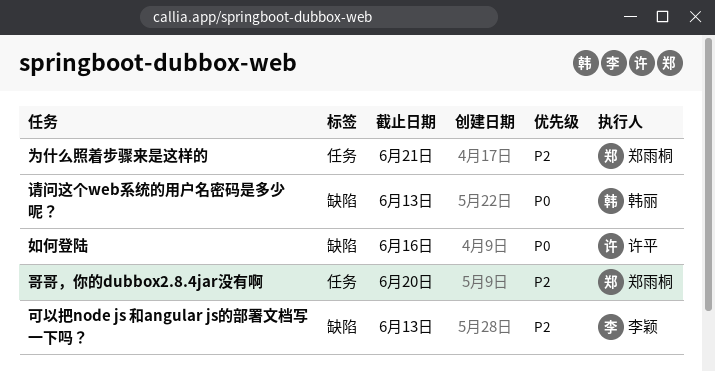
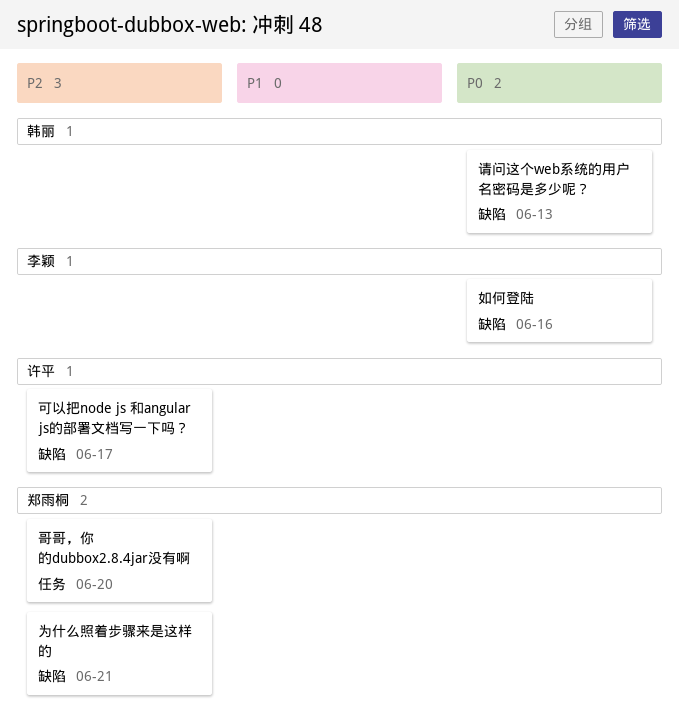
为什么照着步骤来是这样的, label: 任务 -> 缺陷
可以把node js 和angular js的部署文档写一下吗？, owner: 李颖 -> 许平
可以把node js 和angular js的部署文档写一下吗？, due: Jun 13 -> Jun 17
如何登陆, owner: 许平 -> 李颖

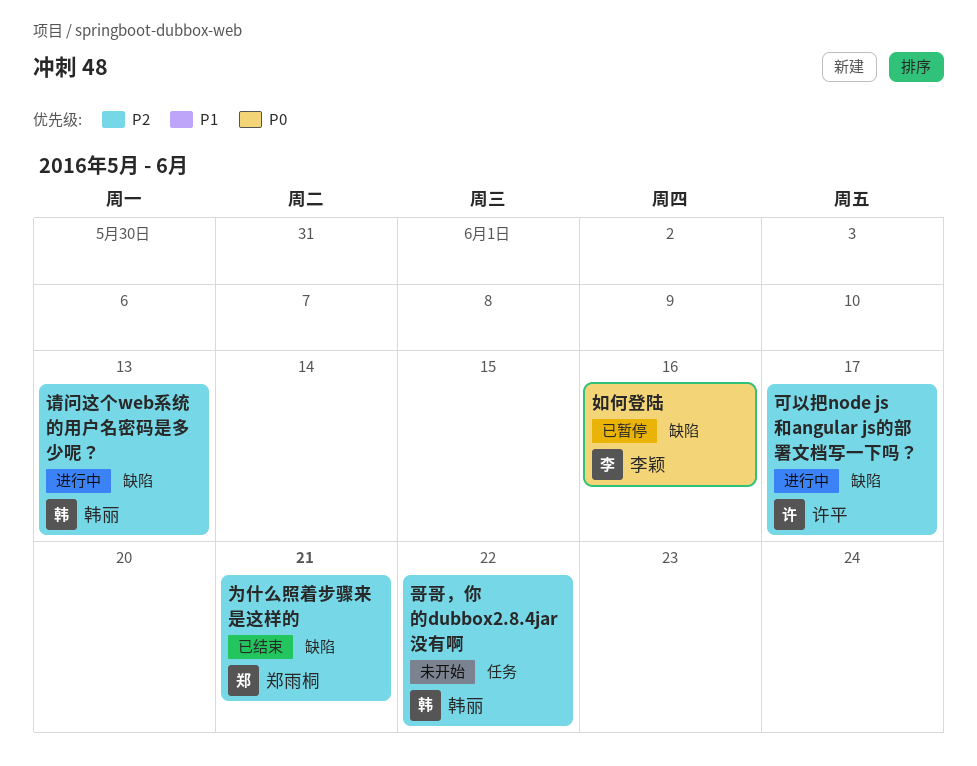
哥哥，你的dubbox2.8.4jar没有啊, owner: 郑雨桐 -> 韩丽
哥哥，你的dubbox2.8.4jar没有啊, due: Jun 20 -> Jun 22
请问这个web系统的用户名密码是多少呢？, priority: P0 -> P2

